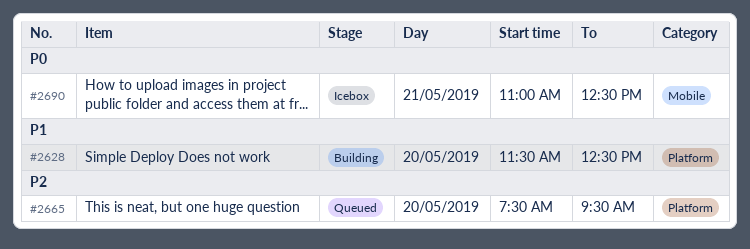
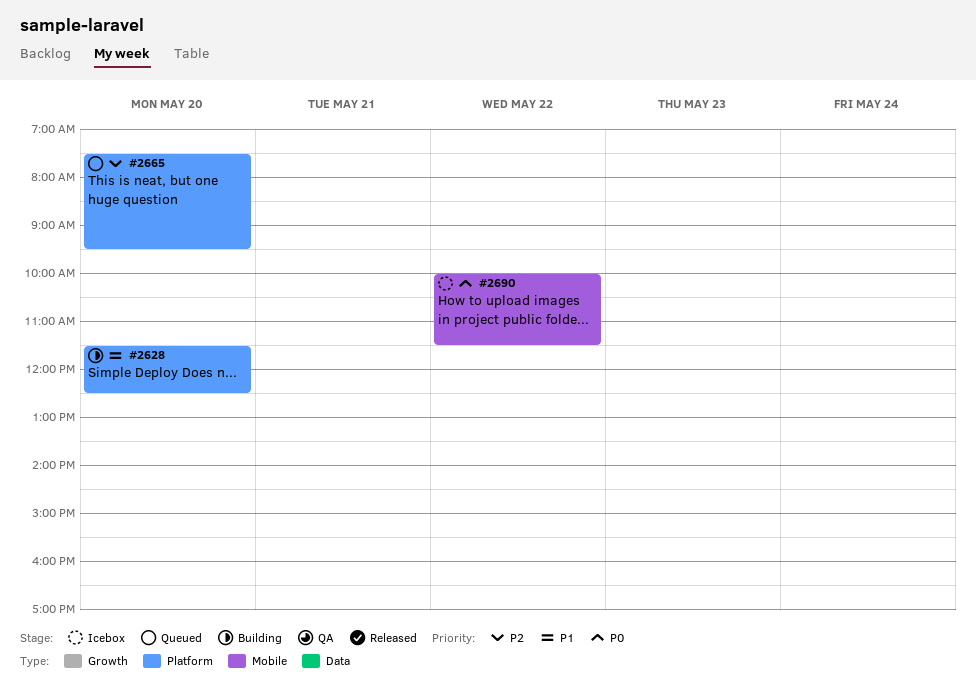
#2690, day: May 21 -> May 22
#2690, begins: 11:00 -> 10:00
#2690, ends: 12:30 -> 11:30

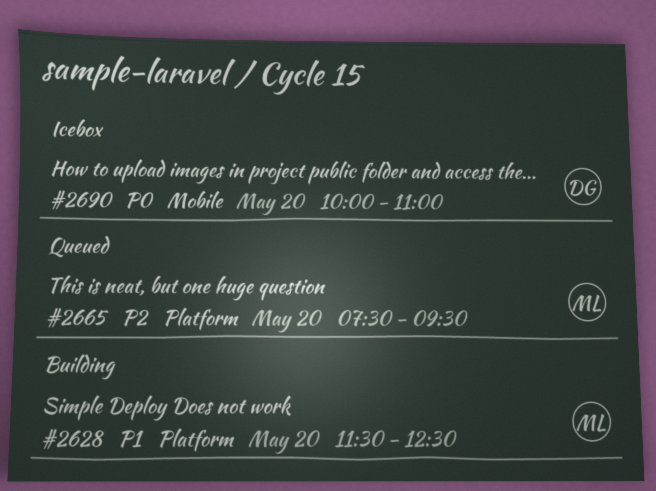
#2690, day: May 22 -> May 20
#2690, ends: 11:30 -> 11:00

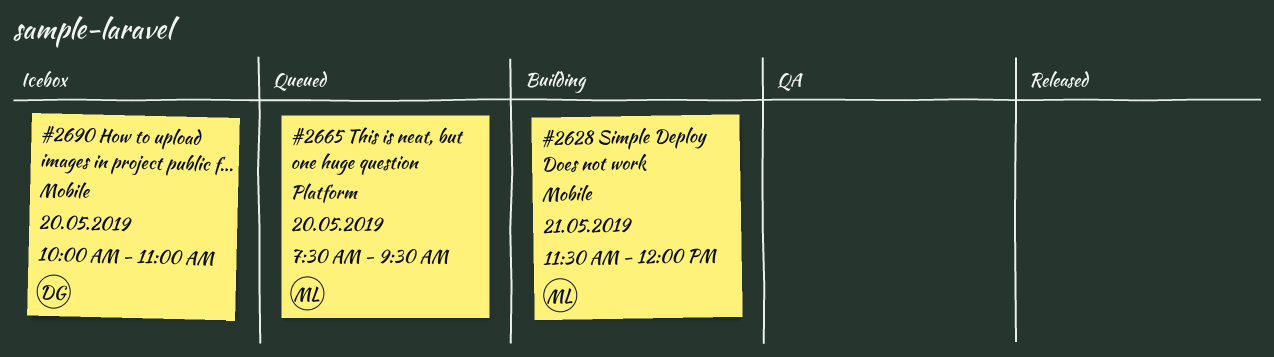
#2628, label: Platform -> Mobile
#2628, day: May 20 -> May 21
#2628, ends: 12:30 -> 12:00

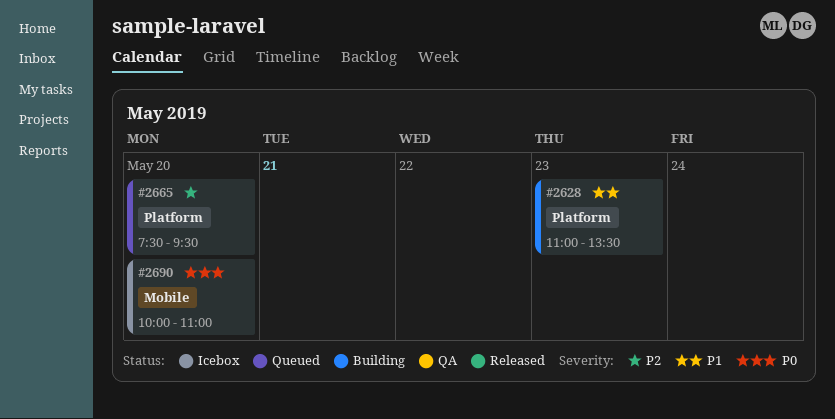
#2628, label: Mobile -> Platform
#2628, day: May 21 -> May 23
#2628, begins: 11:30 -> 11:00
#2628, ends: 12:00 -> 13:30

